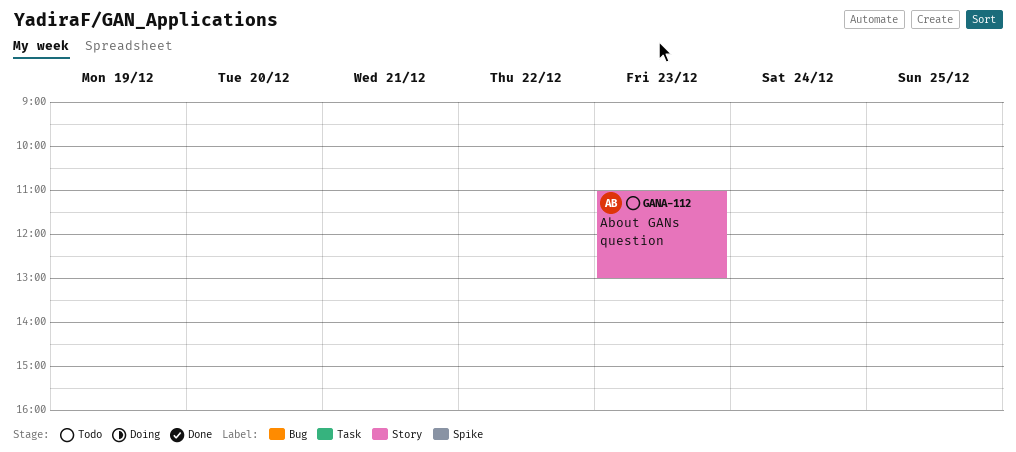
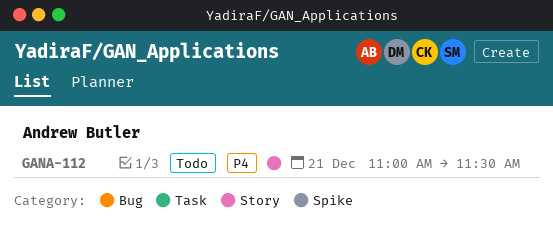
GANA-112, day: Dec 23 -> Dec 21
GANA-112, ends: 13:00 -> 11:30

